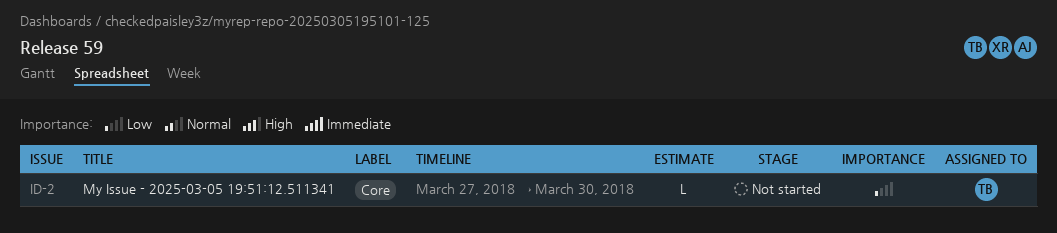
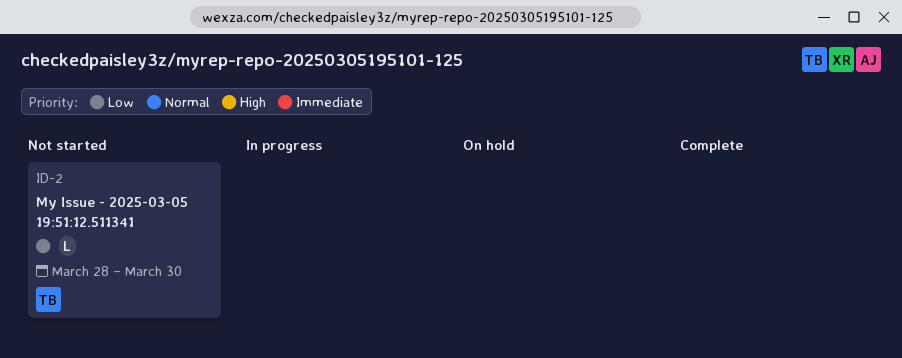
ID-2, start: Mar 27 -> Mar 28

